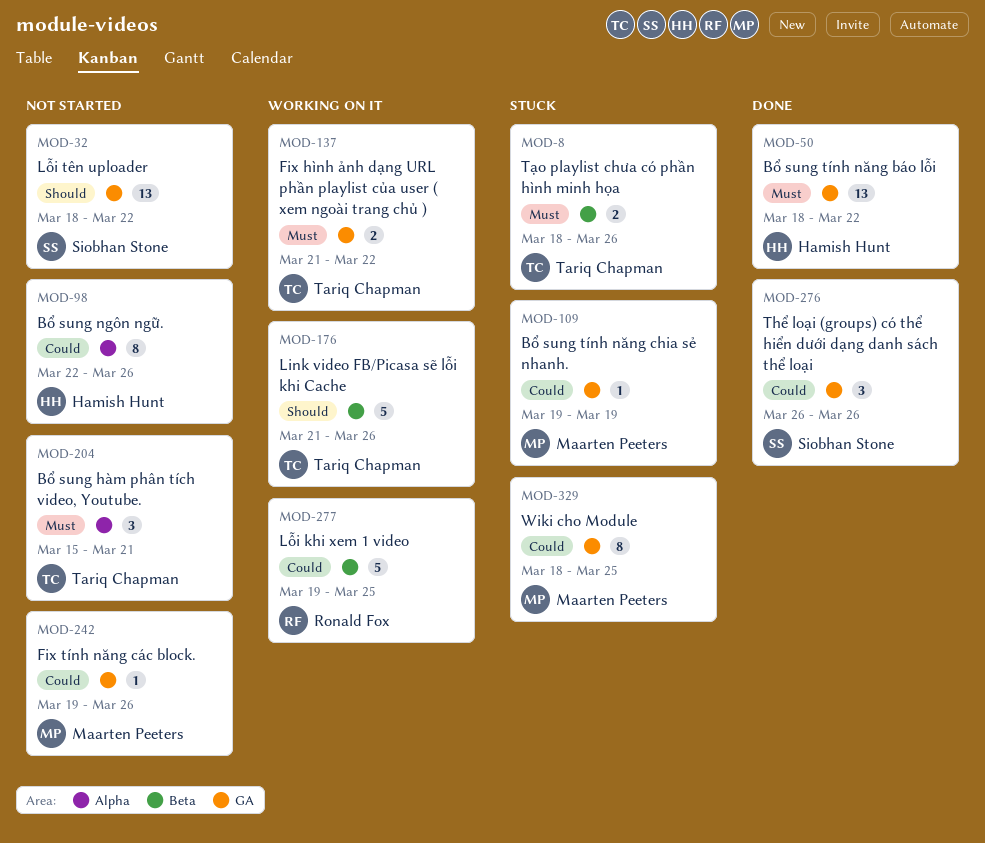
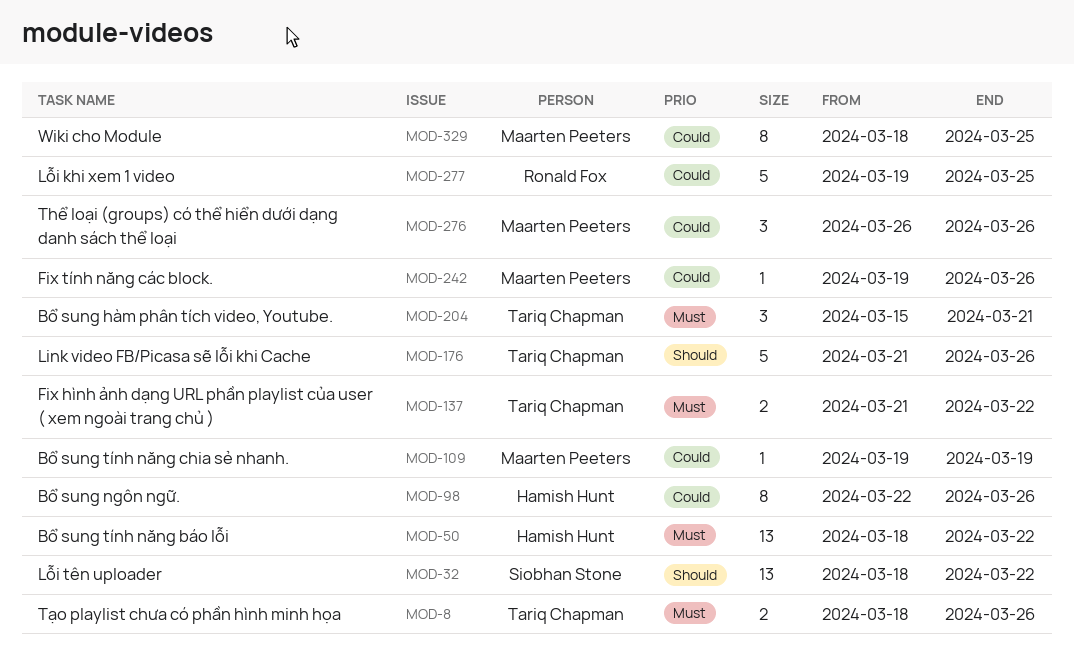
MOD-276, owner: Siobhan Stone -> Maarten Peeters

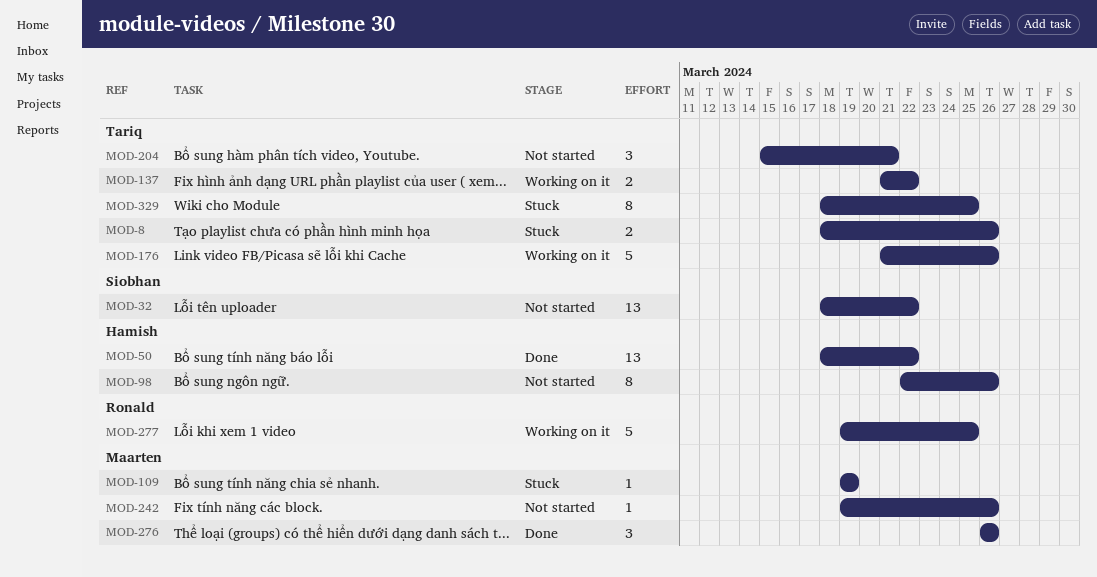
MOD-329, owner: Maarten Peeters -> Tariq Chapman

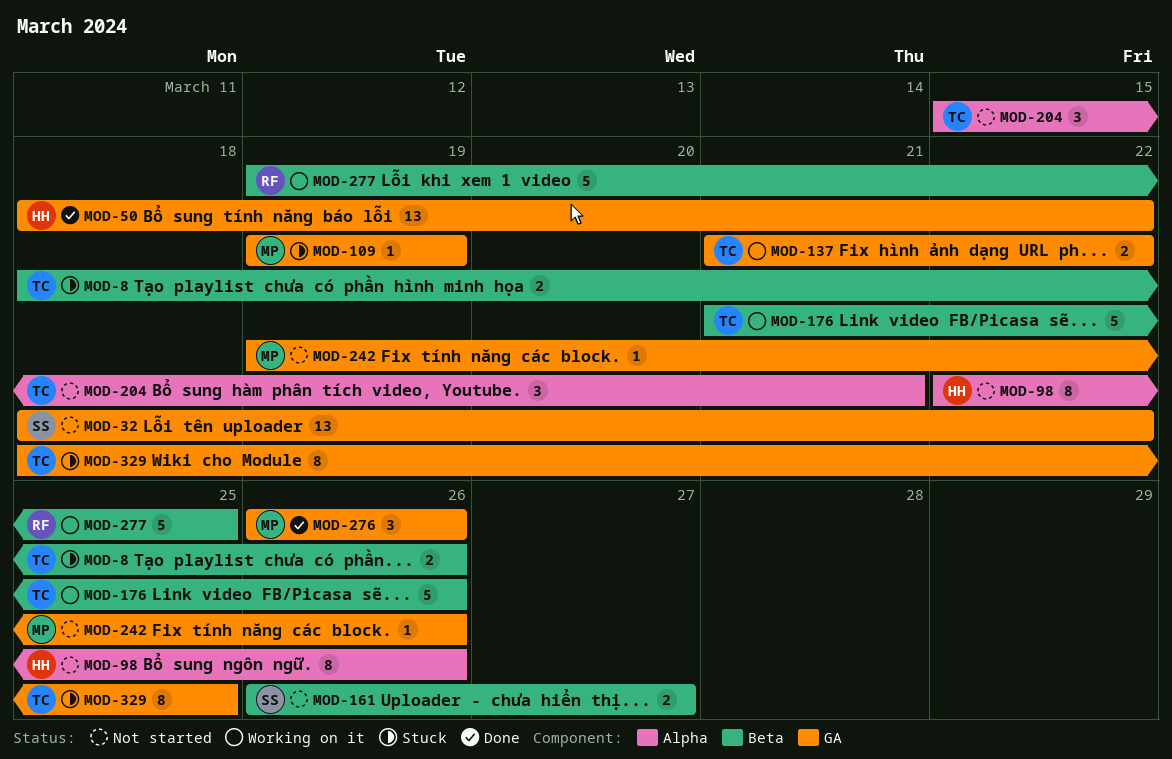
MOD-161: none -> present

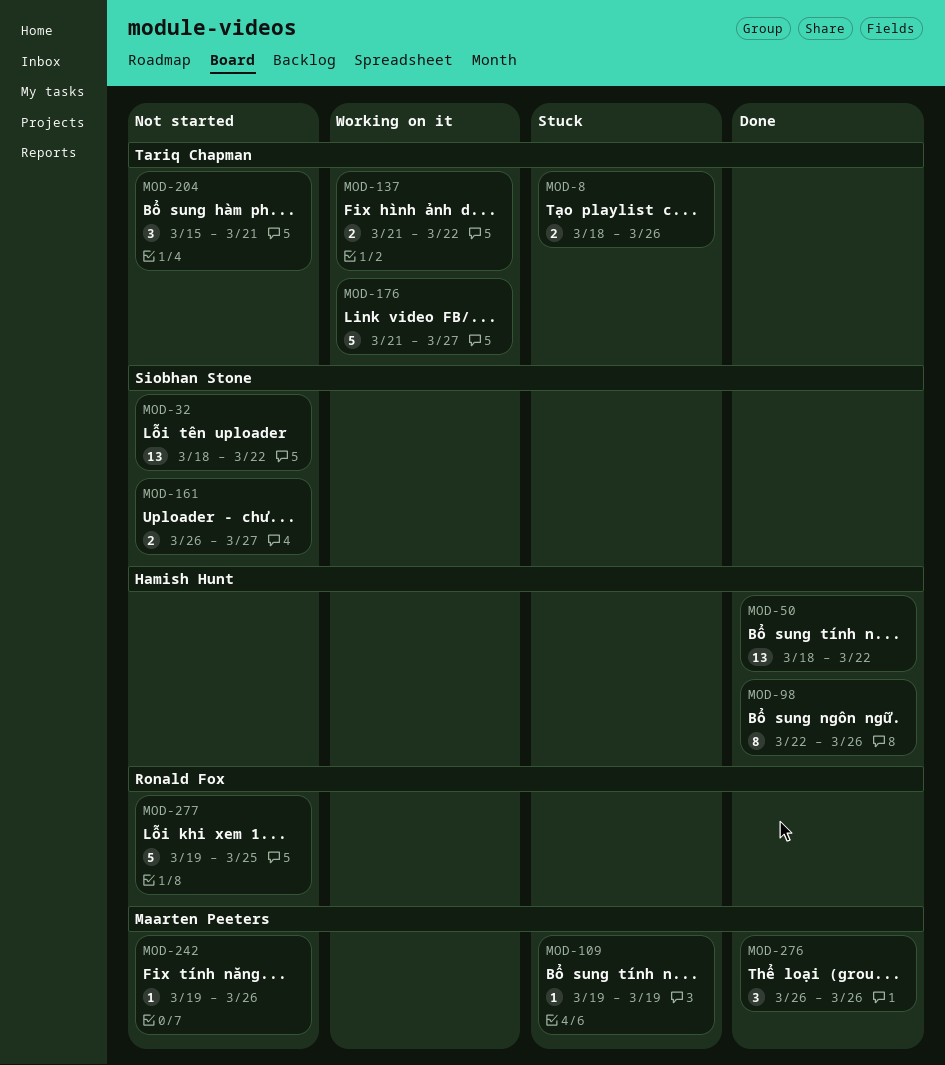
MOD-98, status: Not started -> Done
MOD-176, due: Mar 26 -> Mar 27
MOD-277, status: Working on it -> Not started
MOD-329: present -> none

